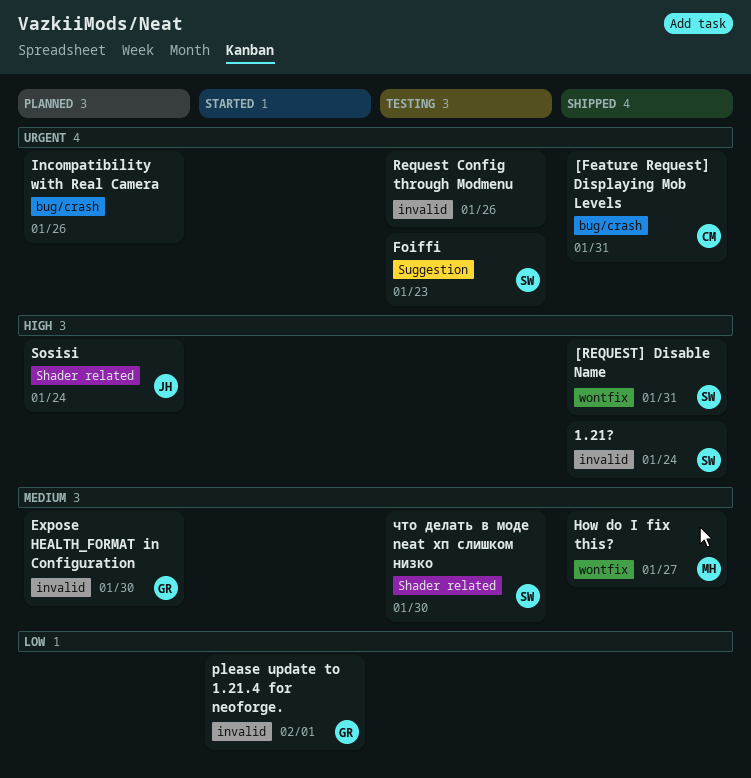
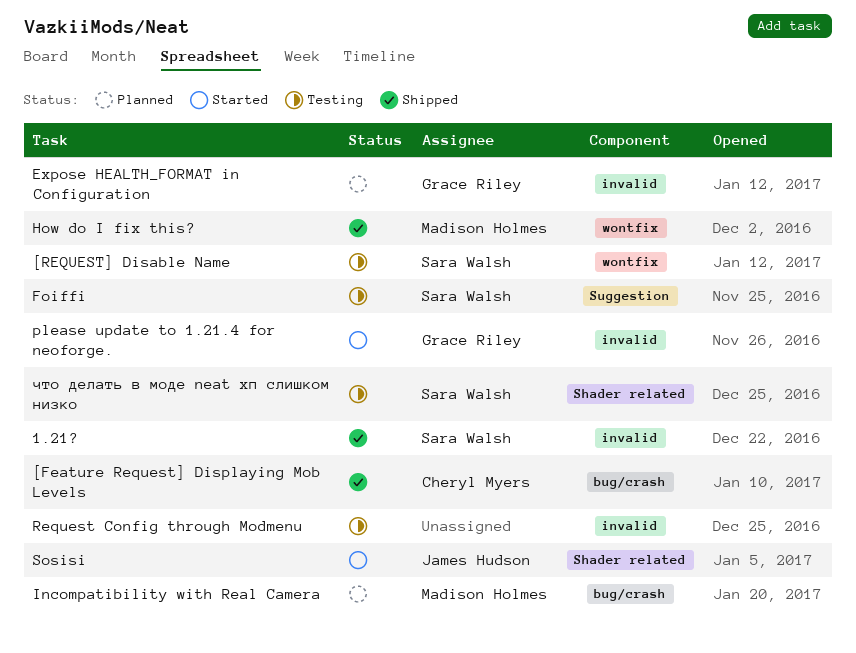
[REQUEST] Disable Name, status: Shipped -> Testing
Incompatibility with Real Camera, owner: none -> Madison Holmes
Sosisi, status: Planned -> Started

